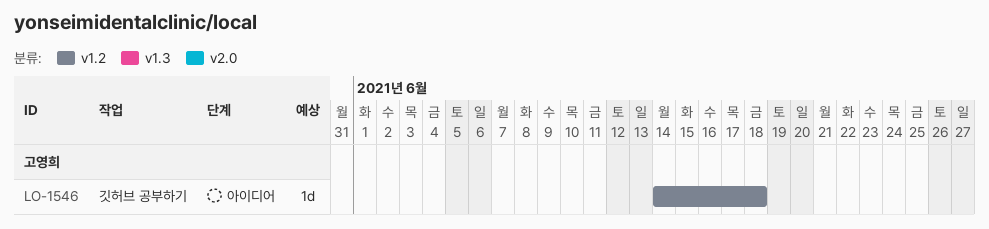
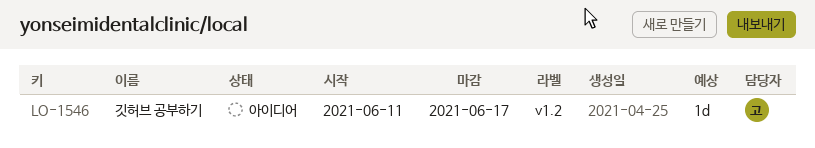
LO-1546, start: Jun 14 -> Jun 11
LO-1546, due: Jun 18 -> Jun 17

